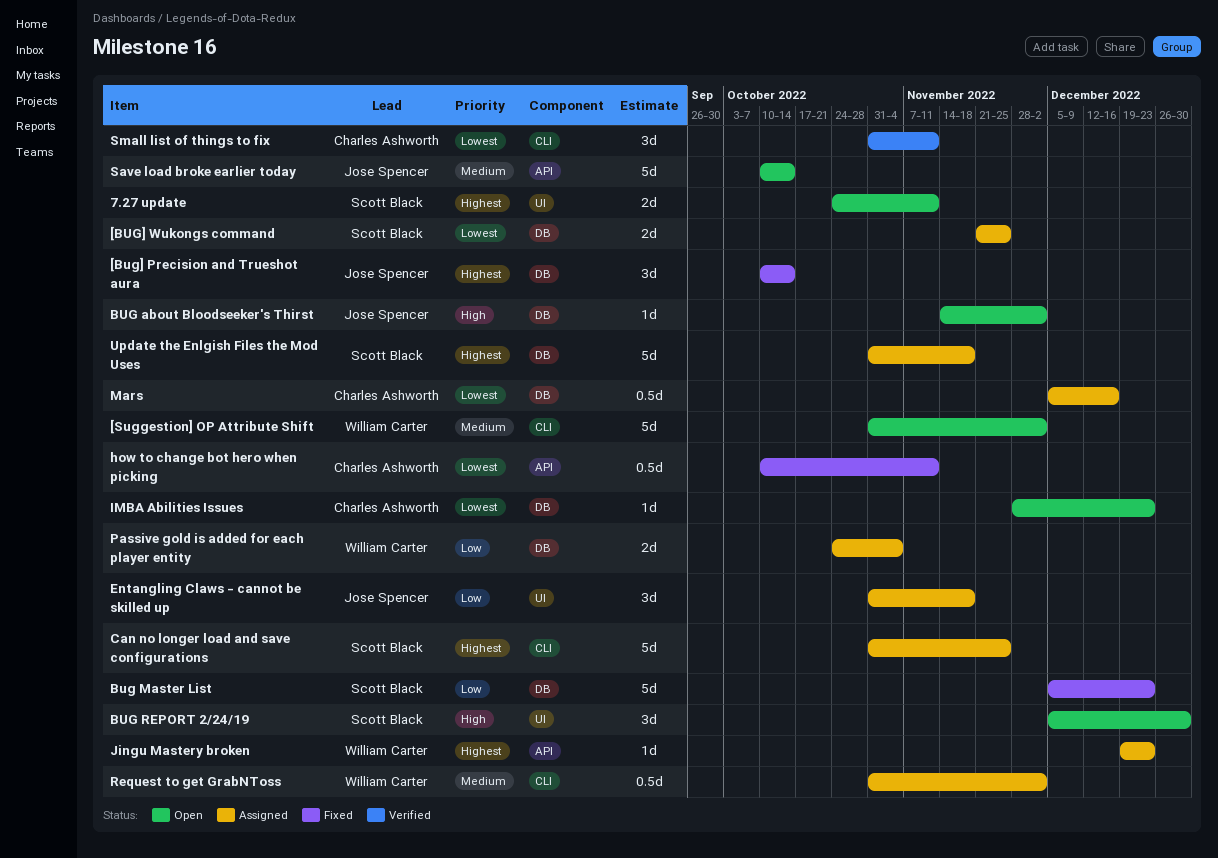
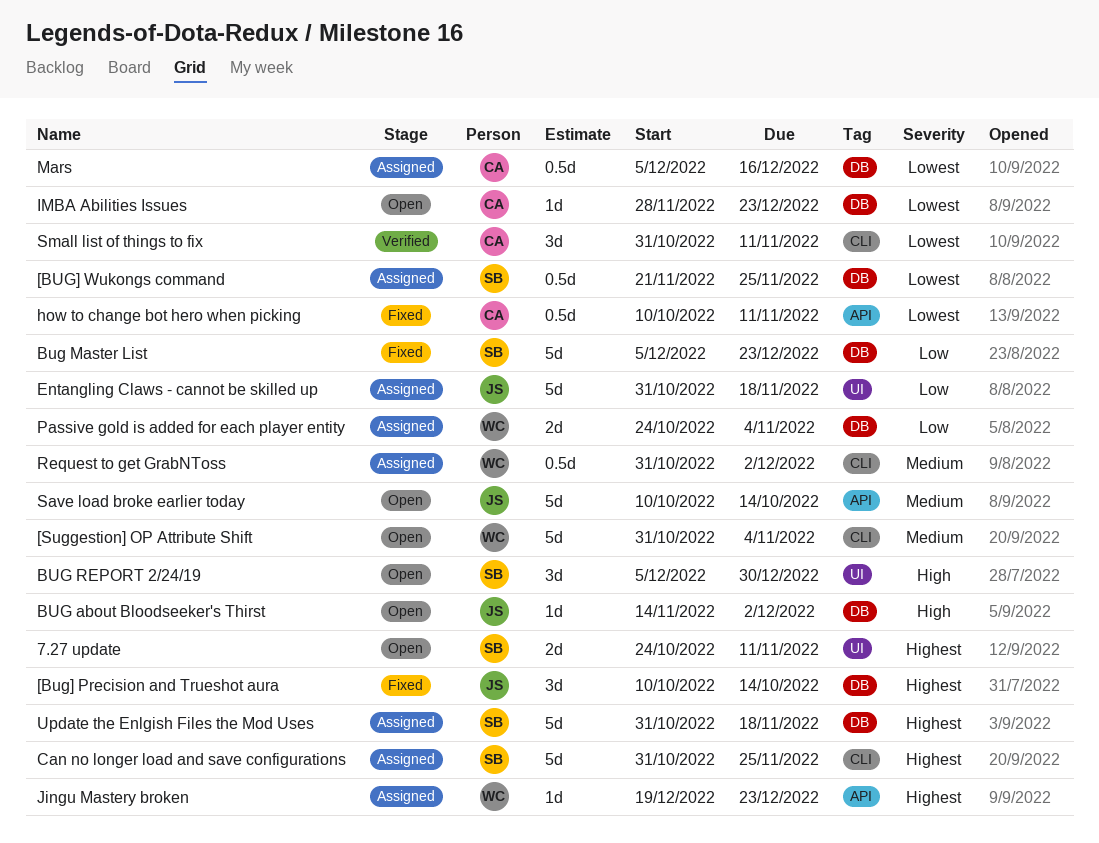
[BUG] Wukongs command, estimate: 2d -> 0.5d
[Suggestion] OP Attribute Shift, due: Dec 2 -> Nov 4
Entangling Claws - cannot be skilled up, estimate: 3d -> 5d

